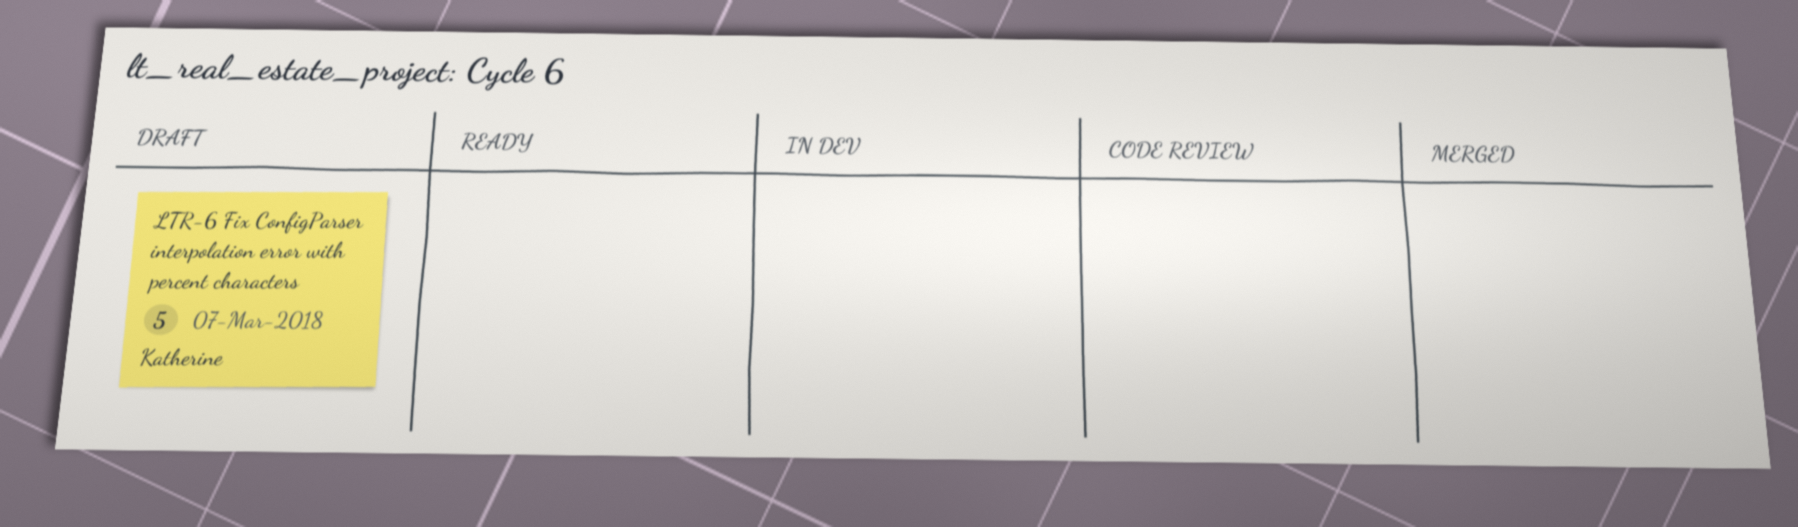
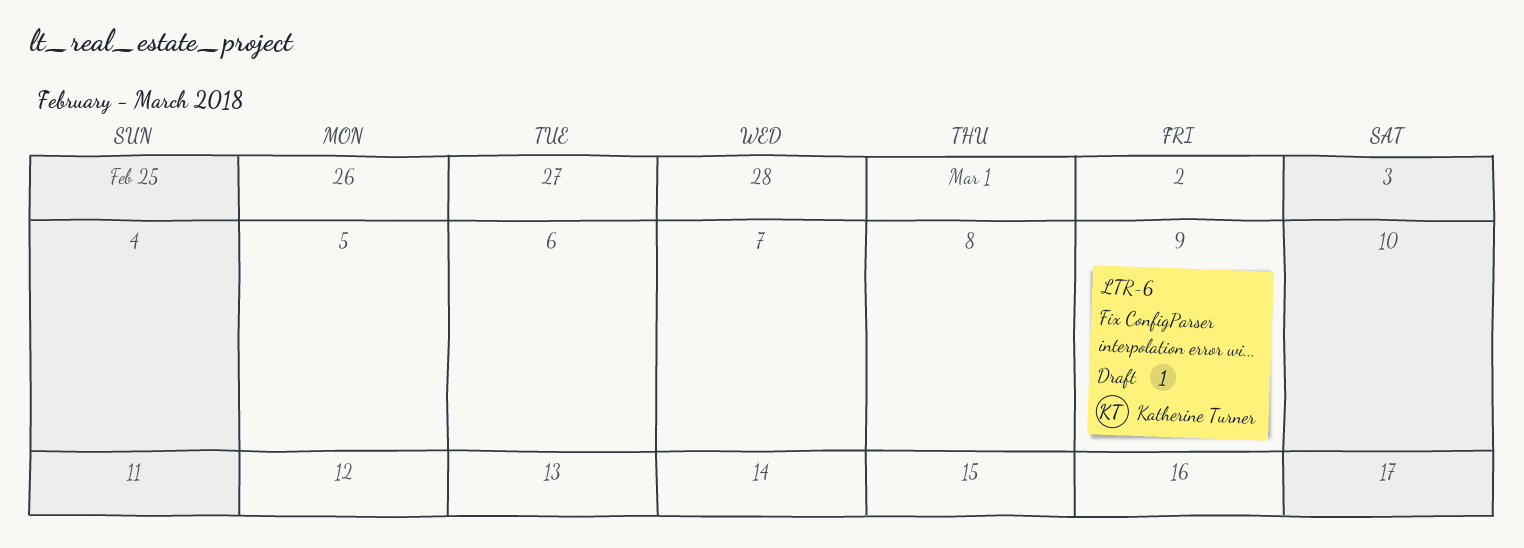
LTR-6, estimate: 5 -> 1
LTR-6, due: Mar 7 -> Mar 9

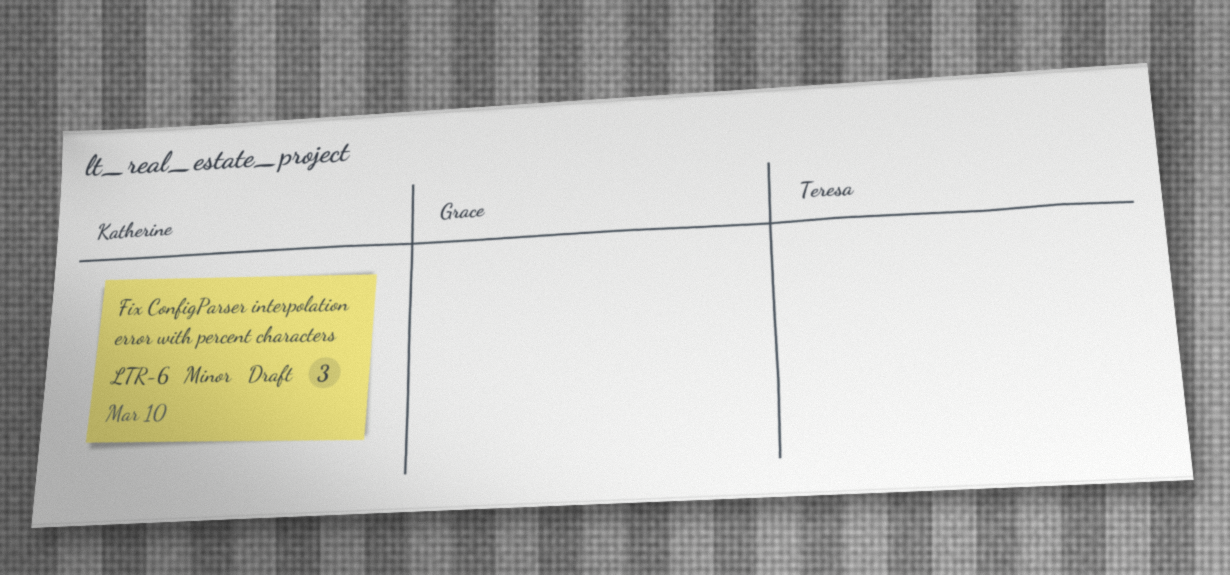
LTR-6, estimate: 1 -> 3
LTR-6, due: Mar 9 -> Mar 10

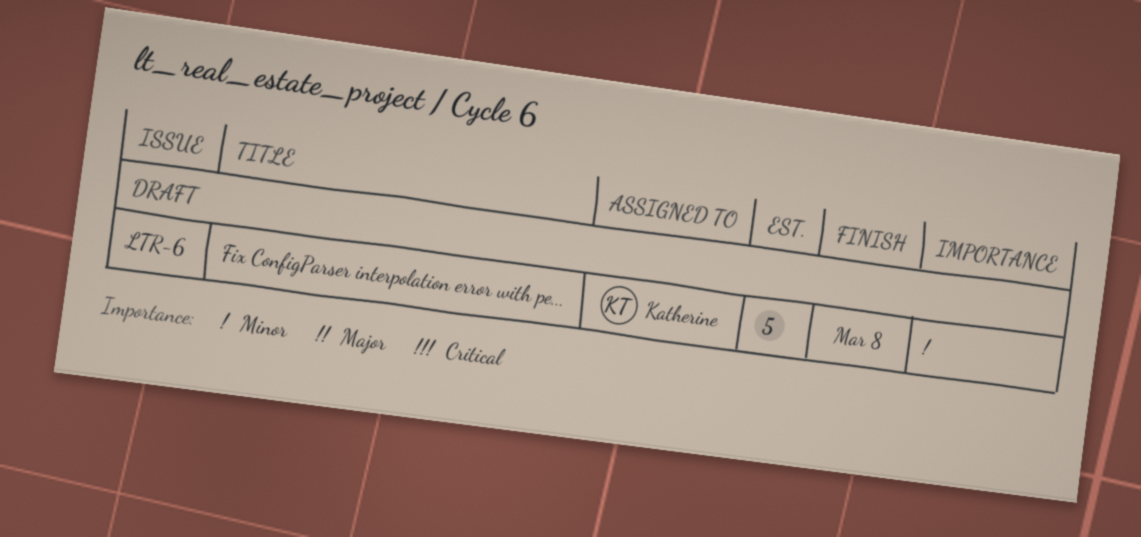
LTR-6, estimate: 3 -> 5
LTR-6, due: Mar 10 -> Mar 8

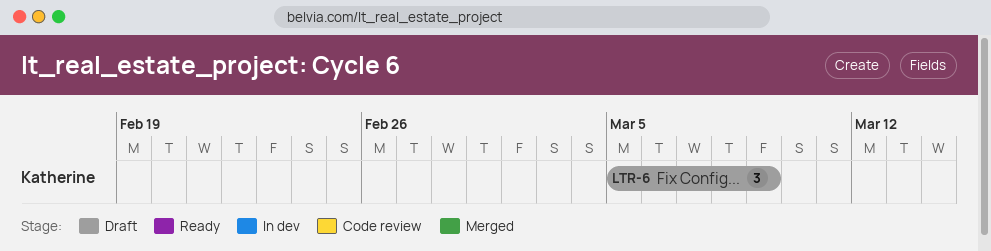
LTR-6, estimate: 5 -> 3
LTR-6, due: Mar 8 -> Mar 9

